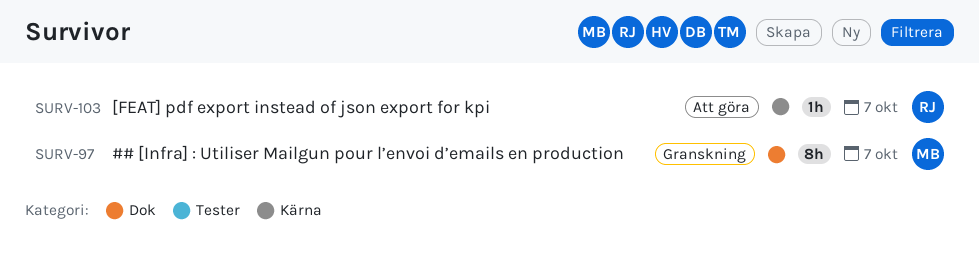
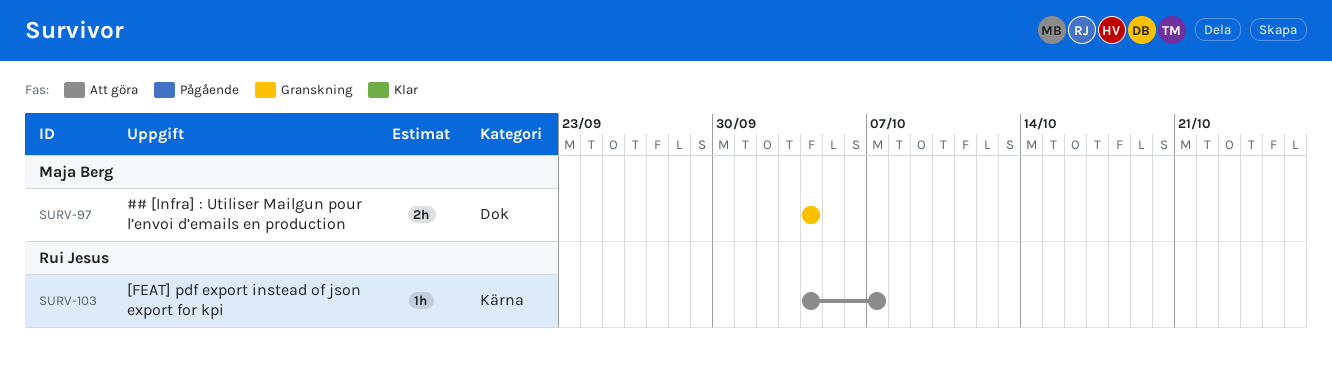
SURV-97, estimate: 8h -> 2h
SURV-97, due: Oct 7 -> Oct 4

